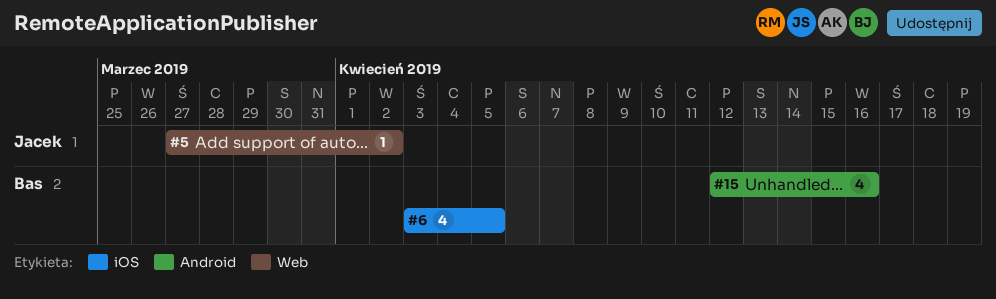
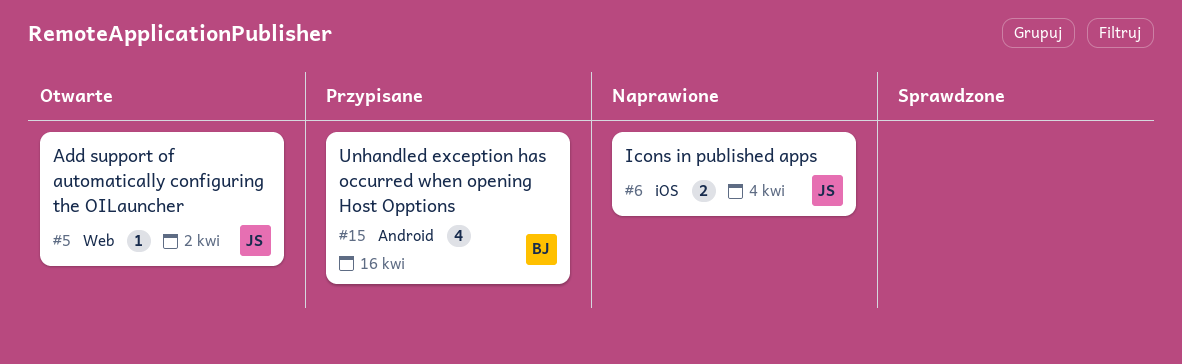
#6, owner: Bas -> Jacek
#6, estimate: 4 -> 2
#6, due: Apr 5 -> Apr 4

